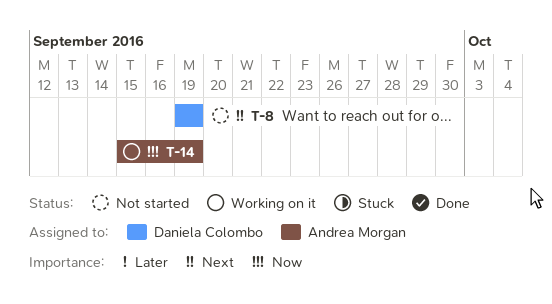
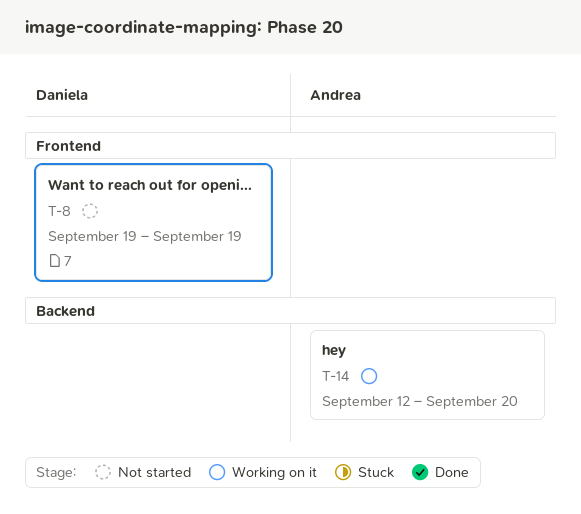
T-14, start: Sep 15 -> Sep 12
T-14, due: Sep 19 -> Sep 20

